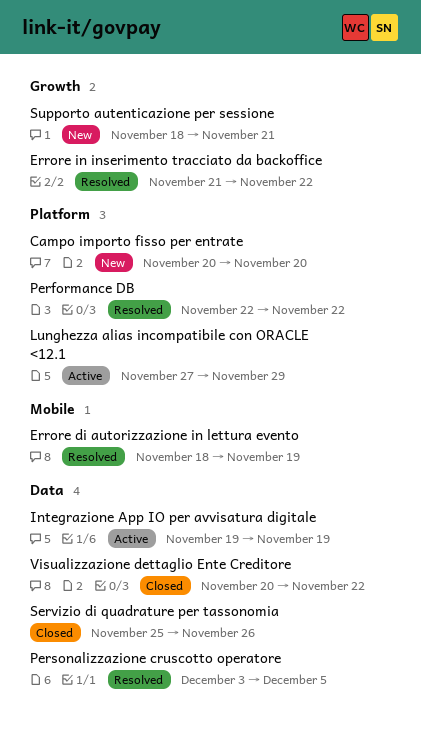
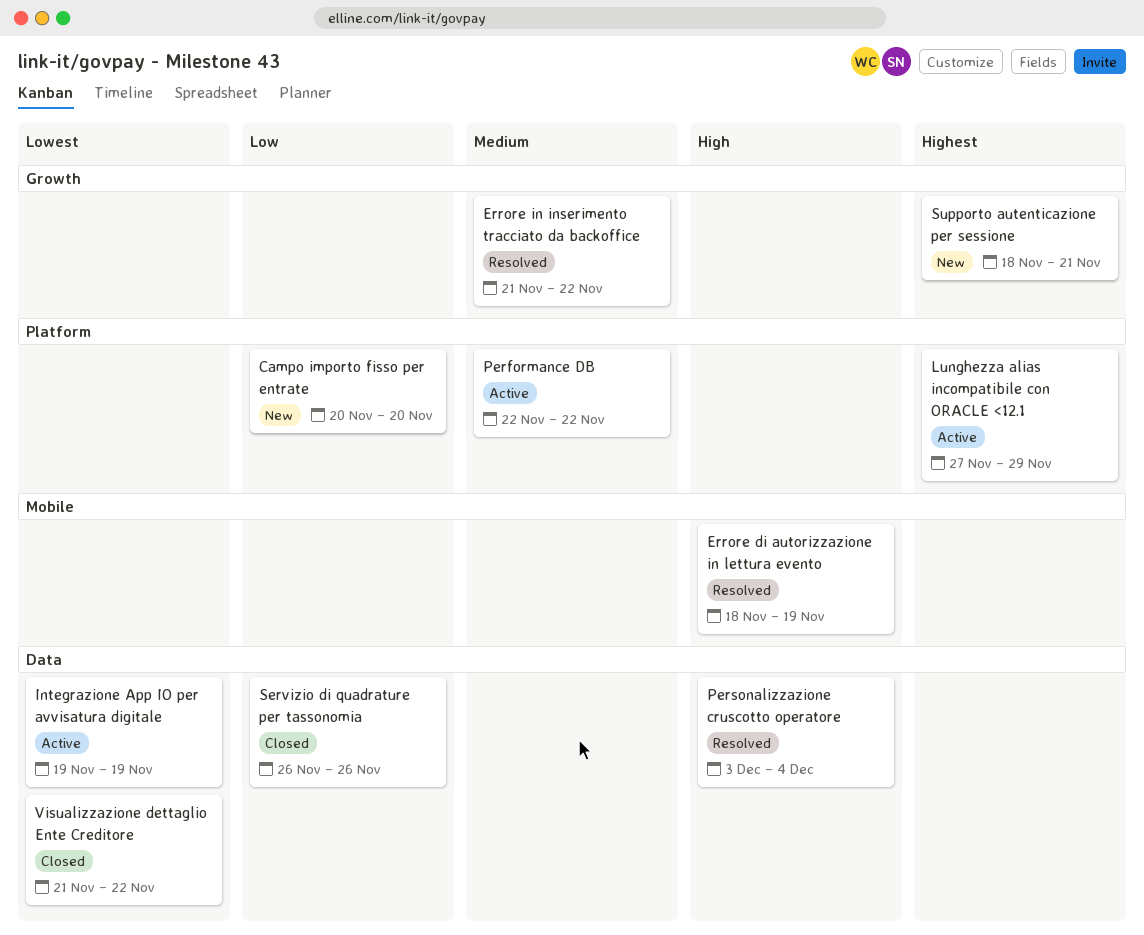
Performance DB, status: Resolved -> Active
Personalizzazione cruscotto operatore, due: Dec 5 -> Dec 4
Servizio di quadrature per tassonomia, start: Nov 25 -> Nov 26
Visualizzazione dettaglio Ente Creditore, start: Nov 20 -> Nov 21

